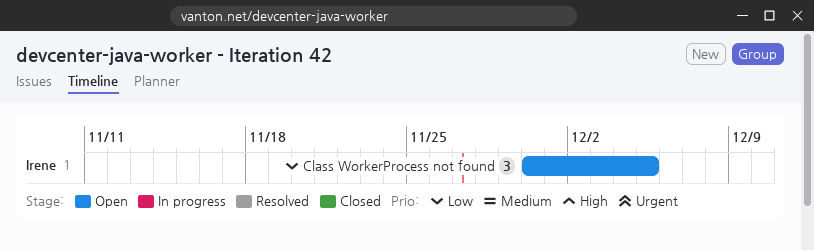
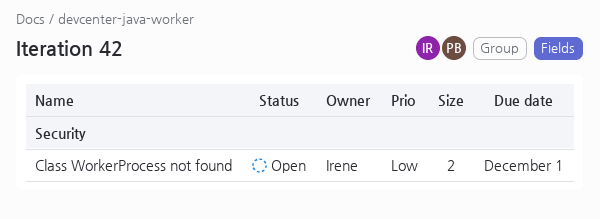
Class WorkerProcess not found, estimate: 3 -> 2
Class WorkerProcess not found, due: Dec 5 -> Dec 1

